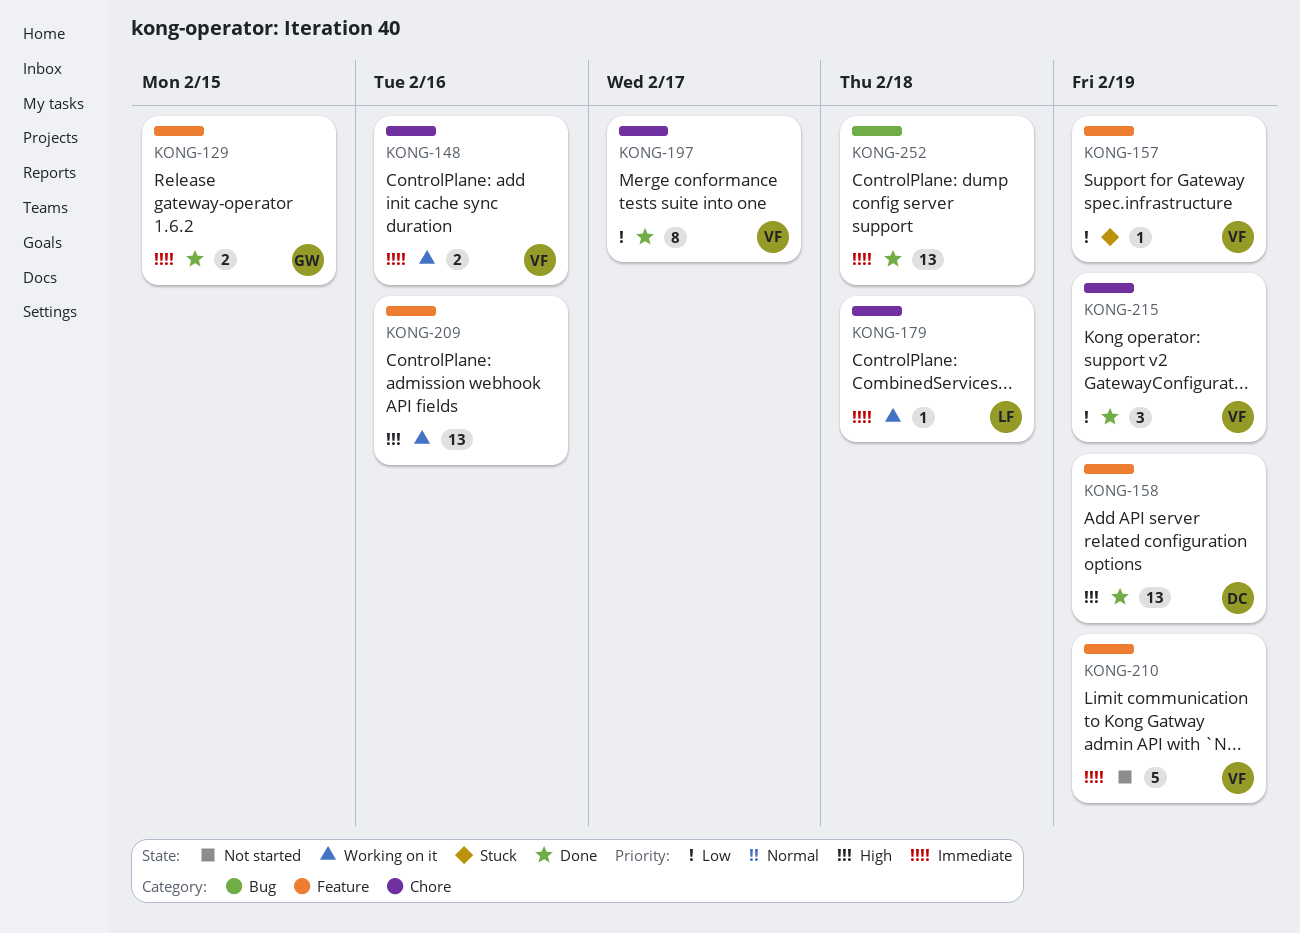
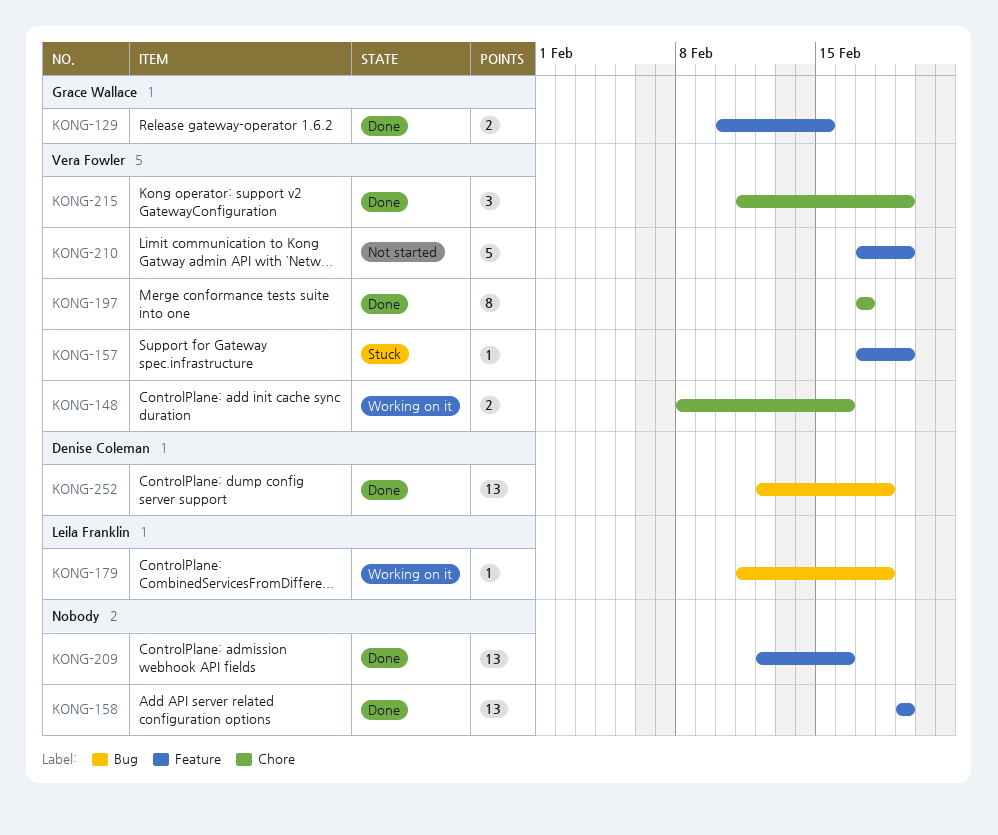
KONG-158, owner: Denise Coleman -> none
KONG-179, label: Chore -> Bug
KONG-209, status: Working on it -> Done
KONG-252, owner: none -> Denise Coleman

